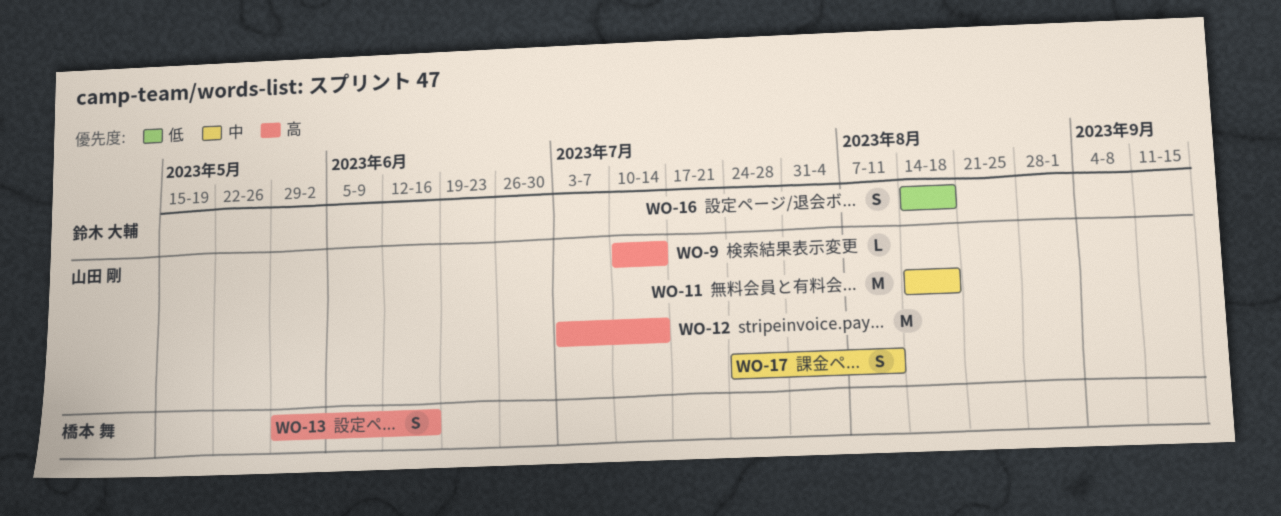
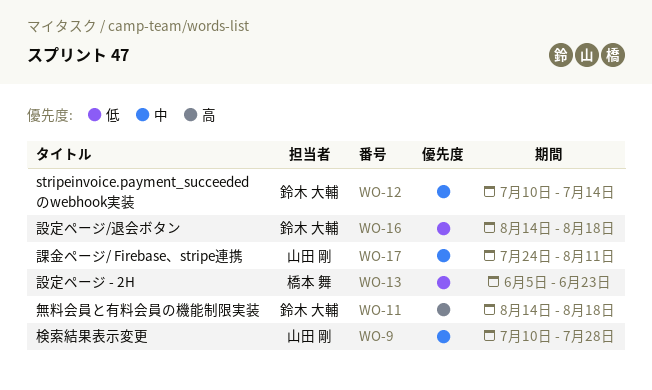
WO-9, priority: 高 -> 中
WO-9, due: Jul 14 -> Jul 28
WO-11, owner: 山田 剛 -> 鈴木 大輔
WO-11, priority: 中 -> 高
WO-12, owner: 山田 剛 -> 鈴木 大輔
WO-12, priority: 高 -> 中
WO-12, start: Jul 3 -> Jul 10
WO-13, priority: 高 -> 低
WO-13, start: May 29 -> Jun 5
WO-13, due: Jun 16 -> Jun 23

